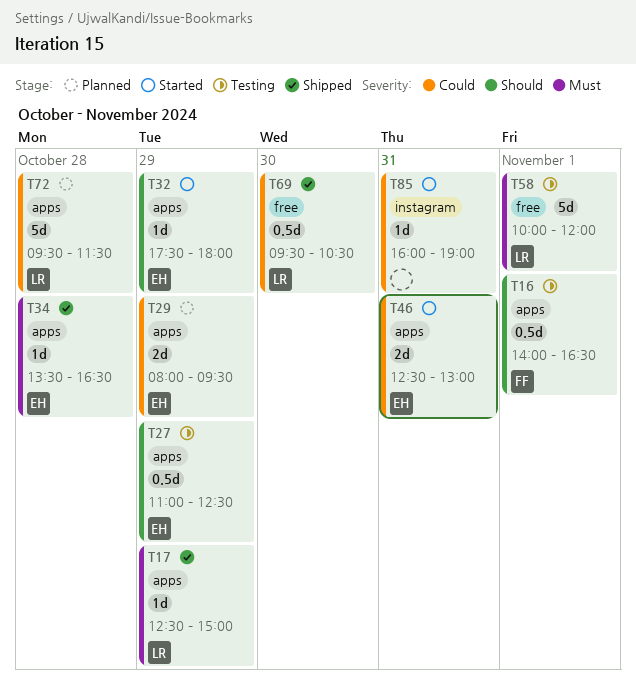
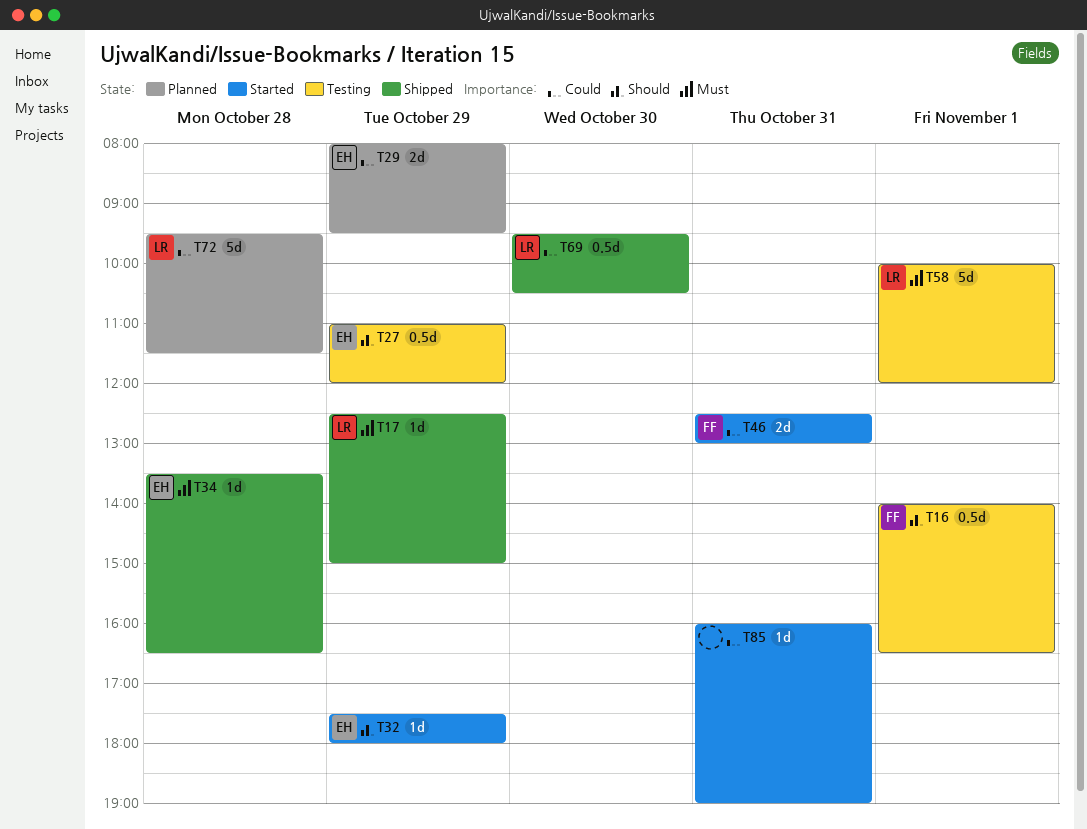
T27, ends: 12:30 -> 12:00
T46, owner: EH -> FF

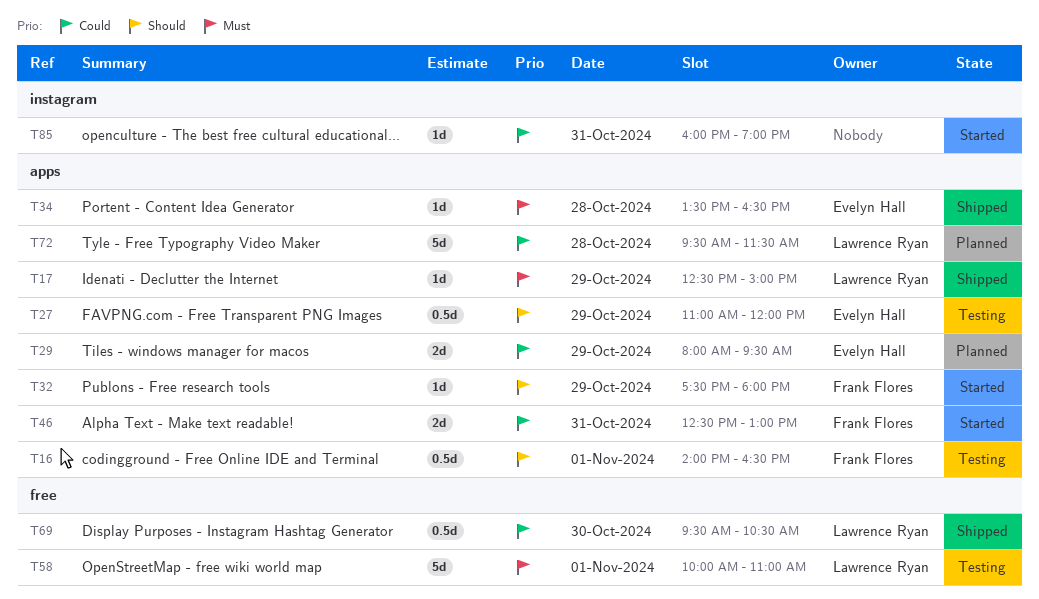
T32, owner: Evelyn Hall -> Frank Flores
T58, ends: 12:00 -> 11:00

